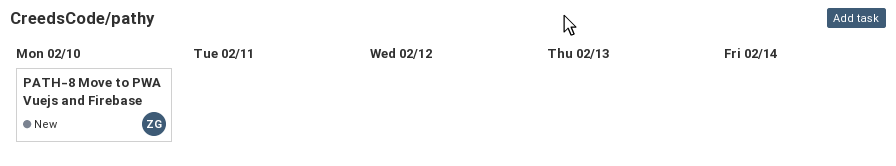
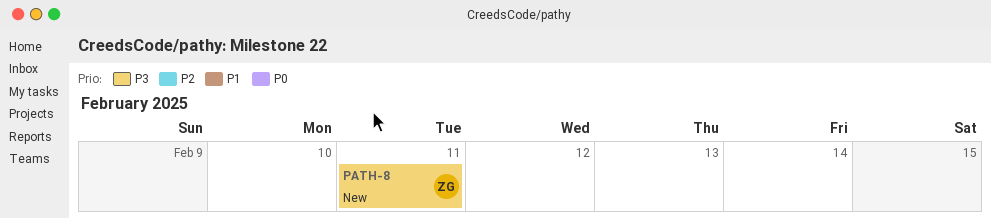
PATH-8, due: Feb 10 -> Feb 11

